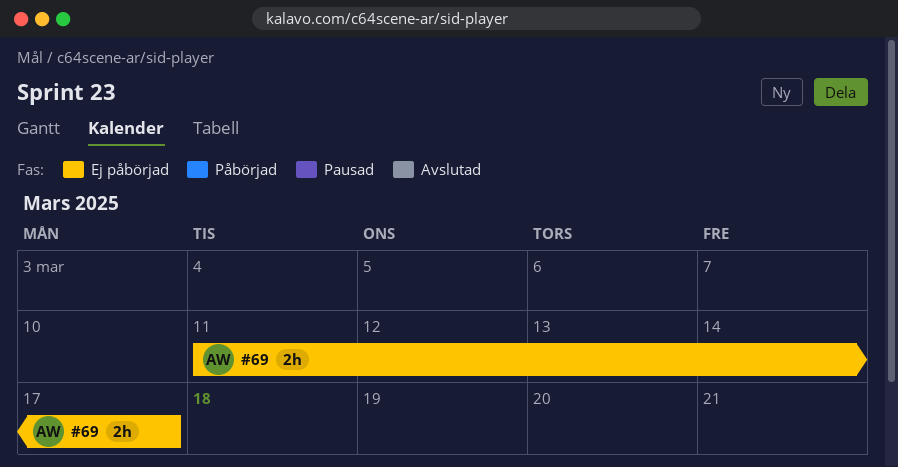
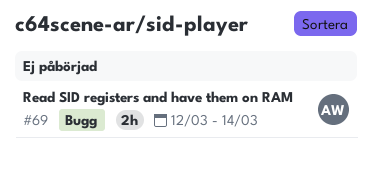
#69, start: Mar 11 -> Mar 12
#69, due: Mar 17 -> Mar 14

